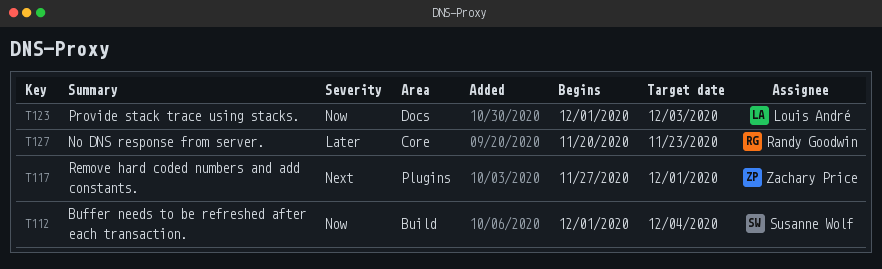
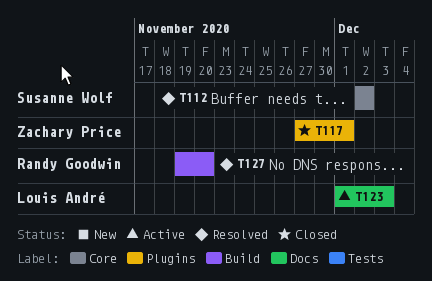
T112, label: Build -> Core
T112, start: Dec 1 -> Dec 2
T112, due: Dec 4 -> Dec 2
T127, label: Core -> Build
T127, start: Nov 20 -> Nov 19
T127, due: Nov 23 -> Nov 20

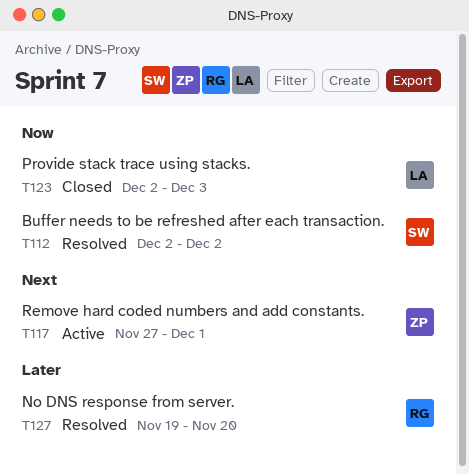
T117, status: Closed -> Active
T123, status: Active -> Closed
T123, start: Dec 1 -> Dec 2

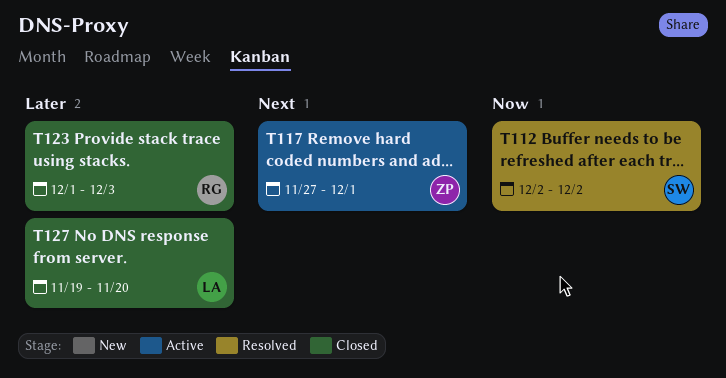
T123, owner: LA -> RG
T123, priority: Now -> Later
T123, start: Dec 2 -> Dec 1
T127, status: Resolved -> Closed
T127, owner: RG -> LA

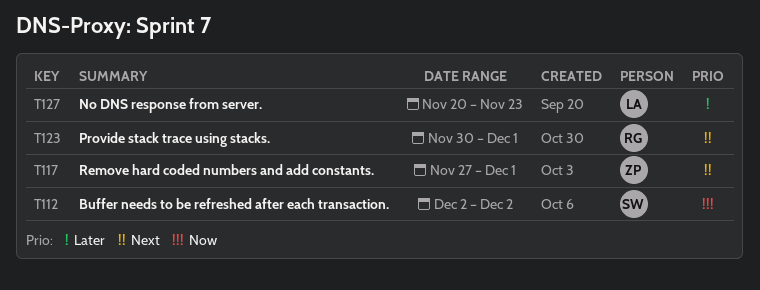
T123, priority: Later -> Next
T123, start: Dec 1 -> Nov 30
T123, due: Dec 3 -> Dec 1
T127, start: Nov 19 -> Nov 20
T127, due: Nov 20 -> Nov 23

